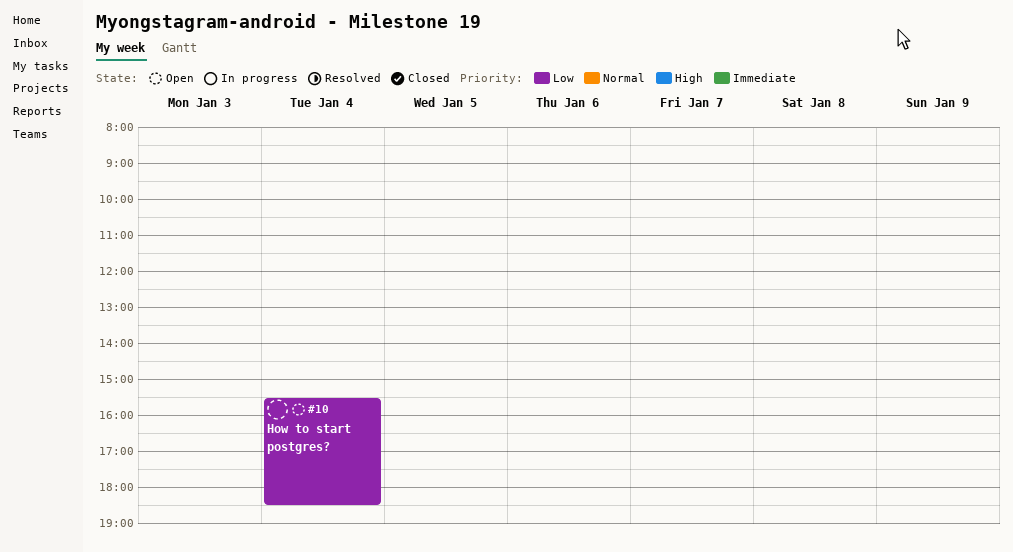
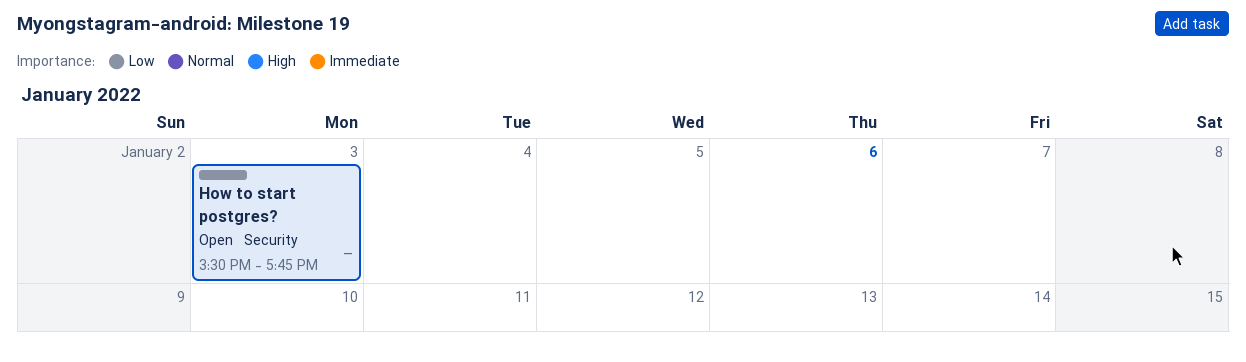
How to start postgres?, day: Jan 4 -> Jan 3
How to start postgres?, ends: 18:30 -> 17:45

